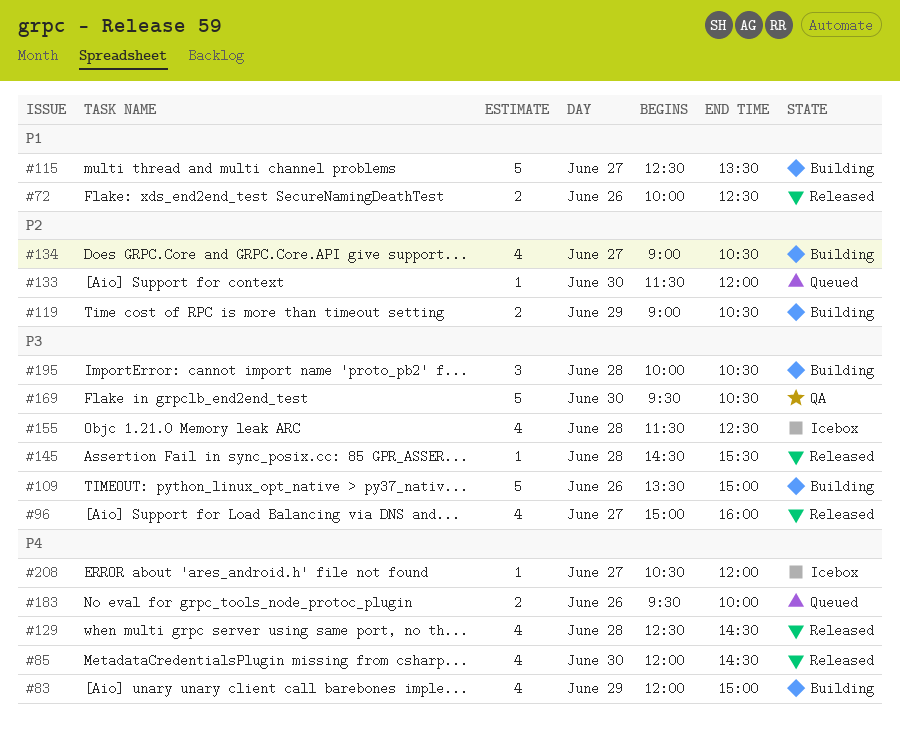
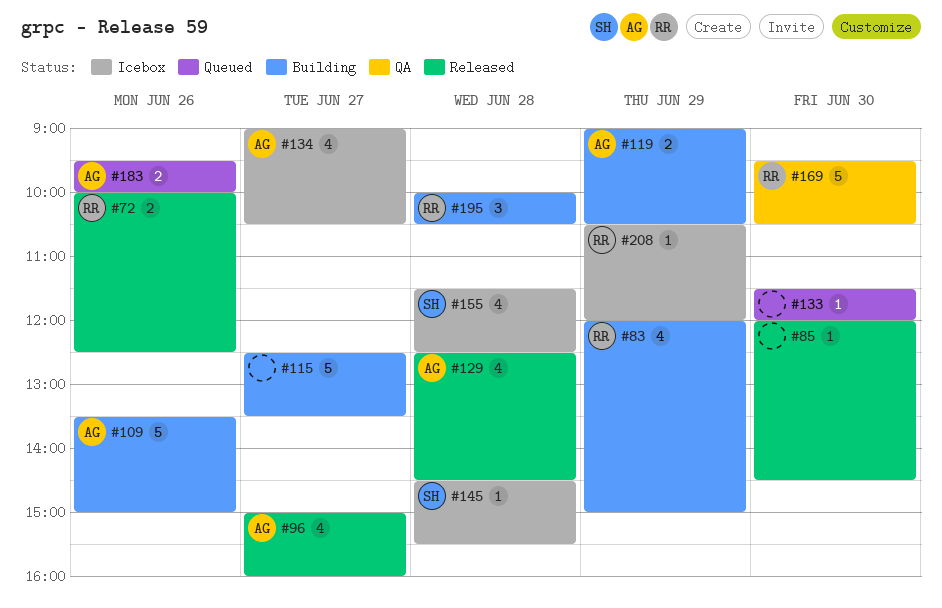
#85, estimate: 4 -> 1
#134, status: Building -> Icebox
#145, status: Released -> Icebox
#208, day: Jun 27 -> Jun 29

